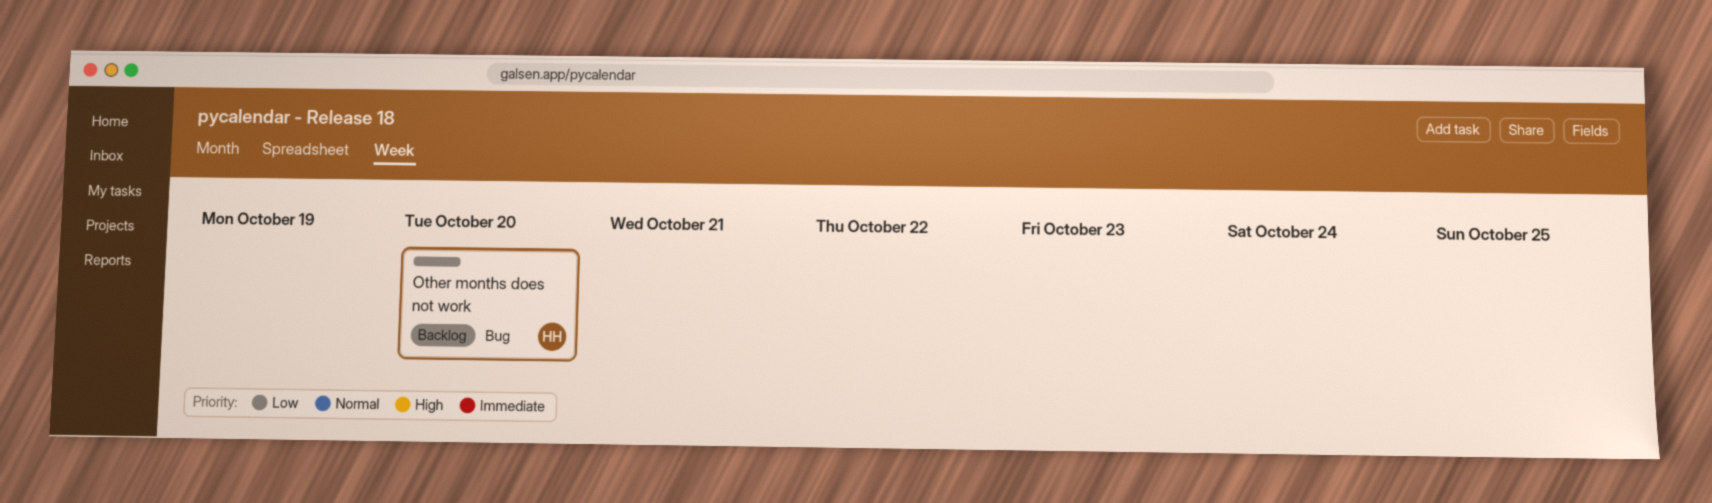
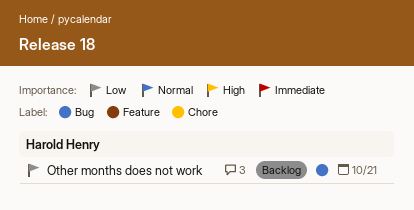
Other months does not work, due: Oct 20 -> Oct 21

